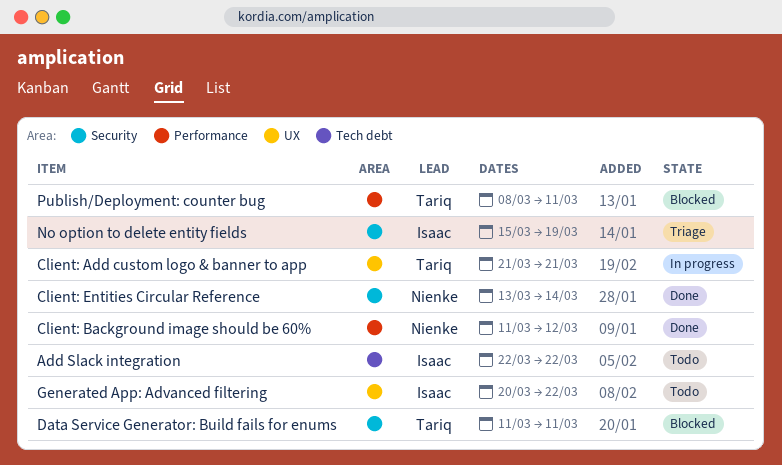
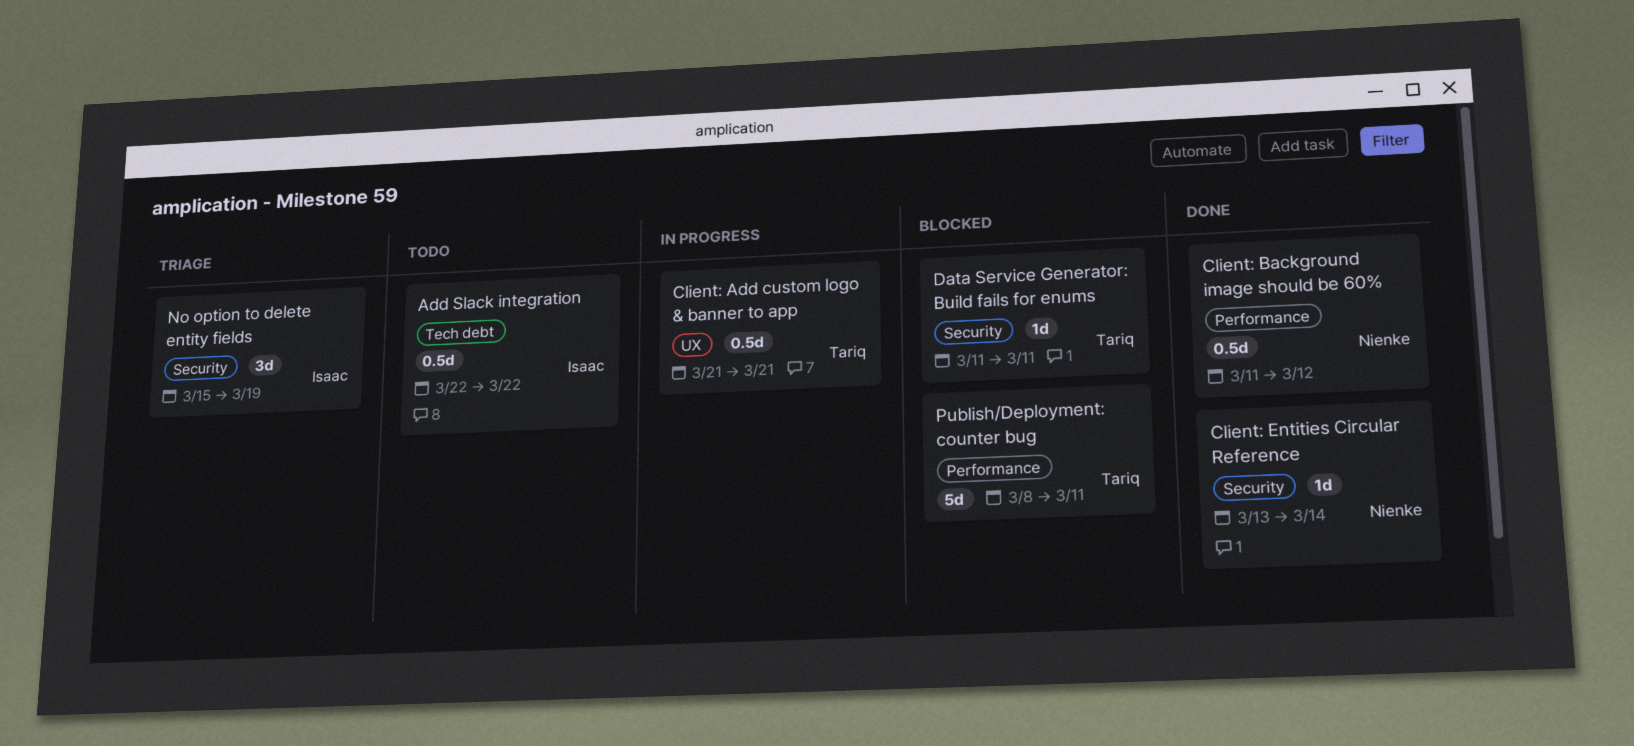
Generated App: Advanced filtering: present -> none

